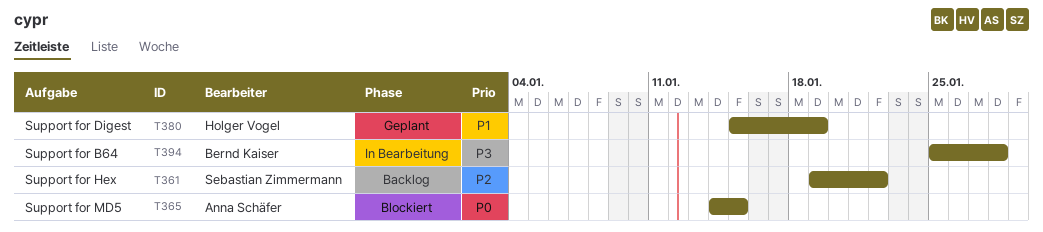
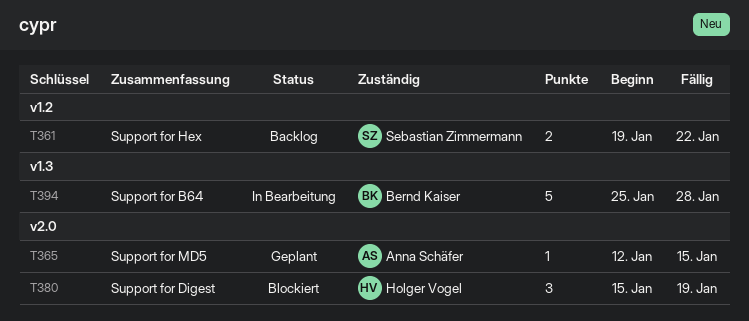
T365, status: Blockiert -> Geplant
T365, start: Jan 14 -> Jan 12
T380, status: Geplant -> Blockiert

